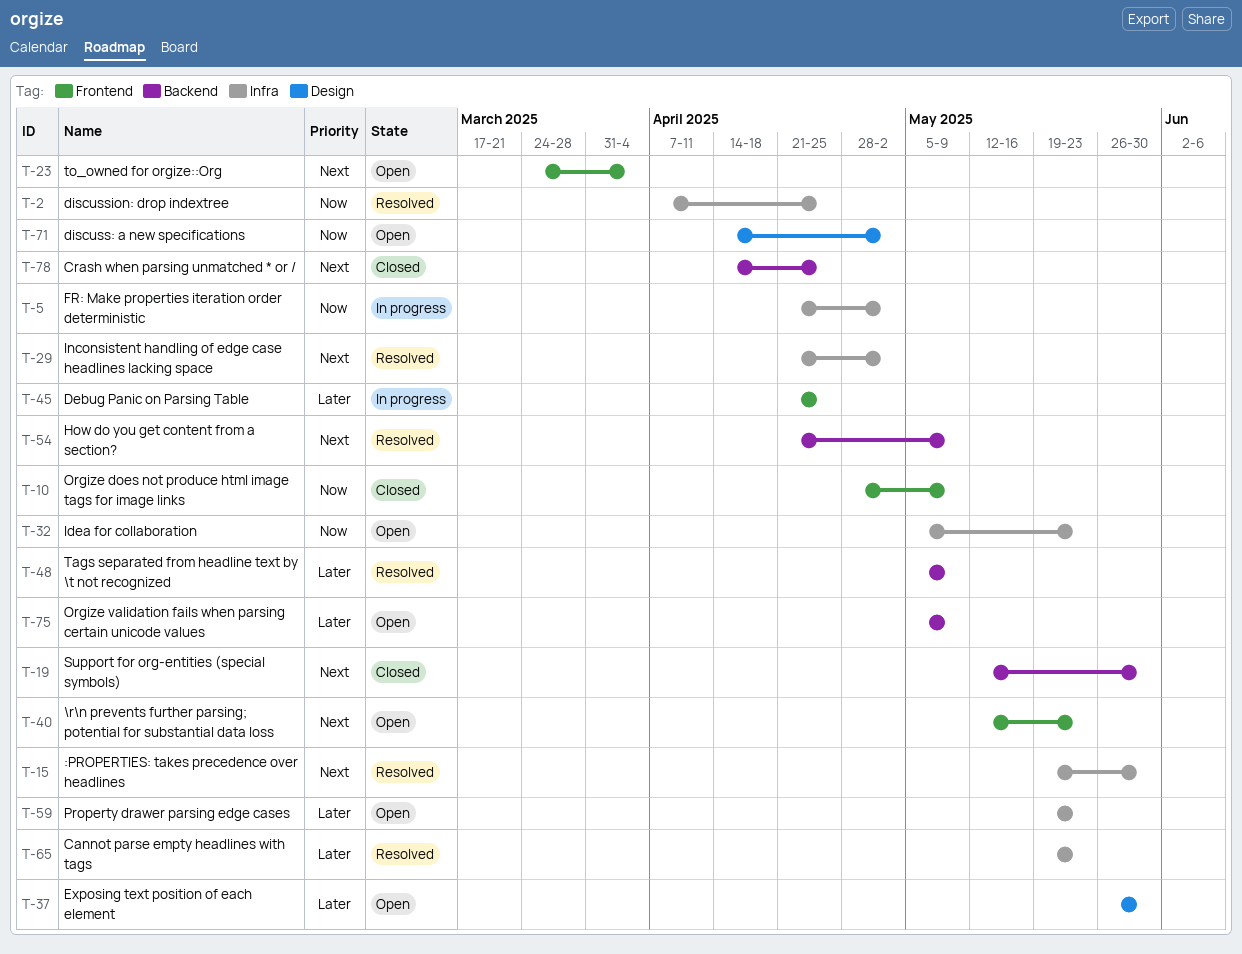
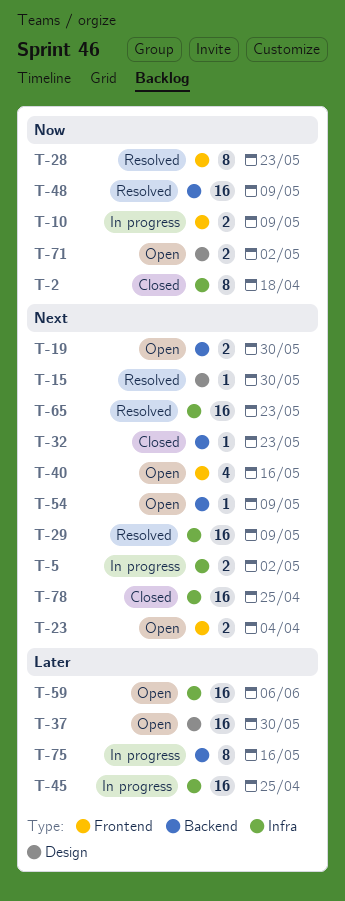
T-2, status: Resolved -> Closed
T-2, due: Apr 25 -> Apr 18
T-5, priority: Now -> Next
T-10, status: Closed -> In progress
T-15, label: Infra -> Design
T-19, status: Closed -> Open
T-28: none -> present
T-29, due: May 2 -> May 9
T-32, status: Open -> Closed
T-32, priority: Now -> Next
T-32, label: Infra -> Backend
T-40, due: May 23 -> May 16
T-45, label: Frontend -> Infra
T-48, priority: Later -> Now
T-54, status: Resolved -> Open
T-59, due: May 23 -> Jun 6
T-65, priority: Later -> Next
T-75, status: Open -> In progress
T-75, due: May 9 -> May 16
T-78, label: Backend -> Infra

